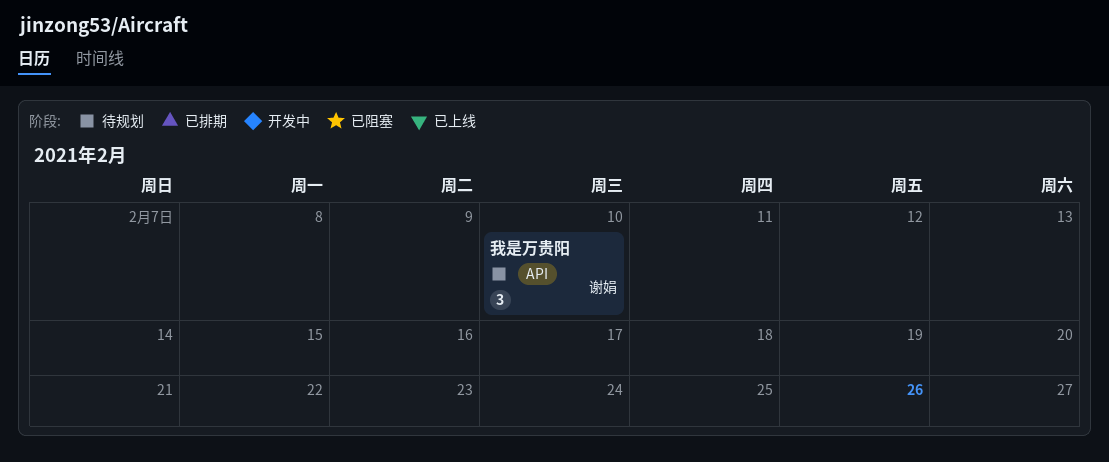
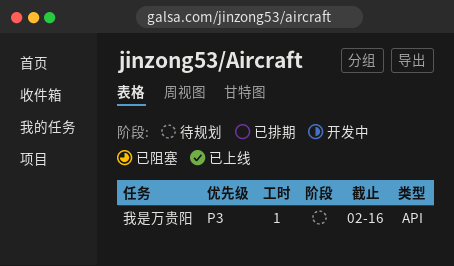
我是万贵阳, estimate: 3 -> 1
我是万贵阳, due: Feb 10 -> Feb 16

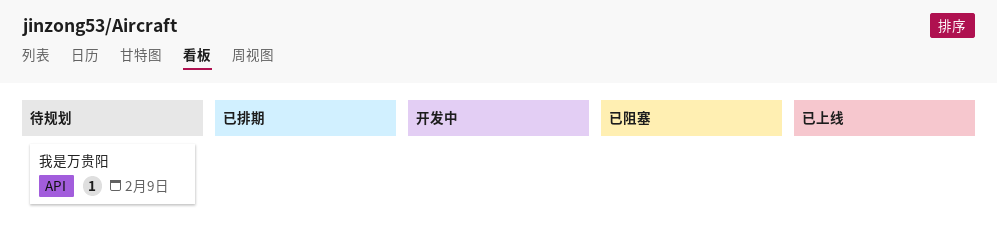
我是万贵阳, due: Feb 16 -> Feb 9

